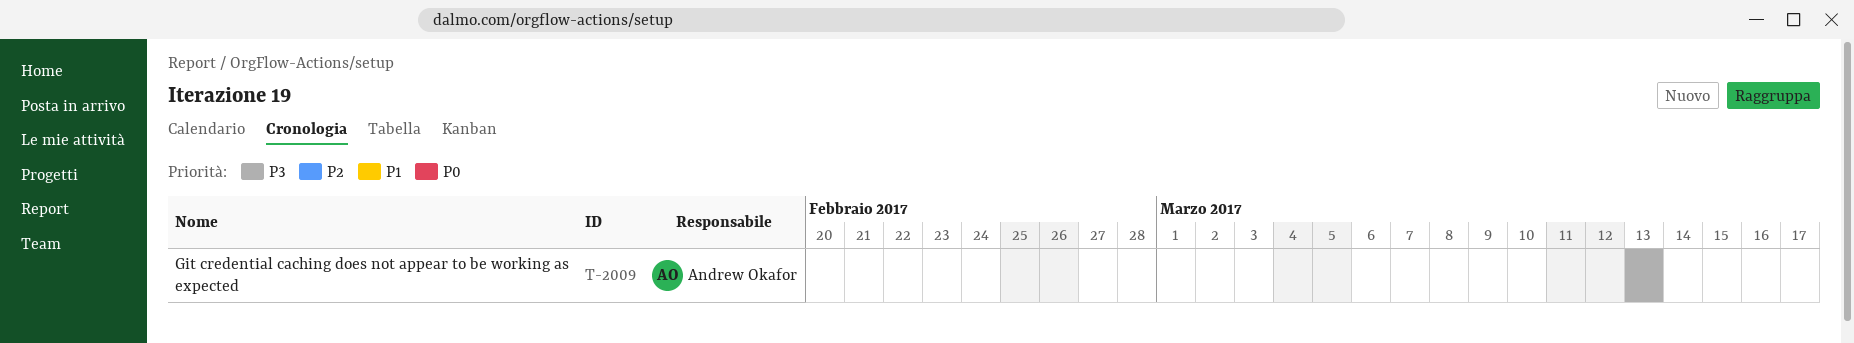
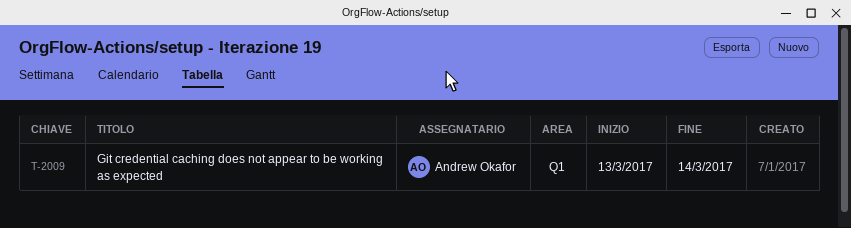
T-2009, due: Mar 13 -> Mar 14

